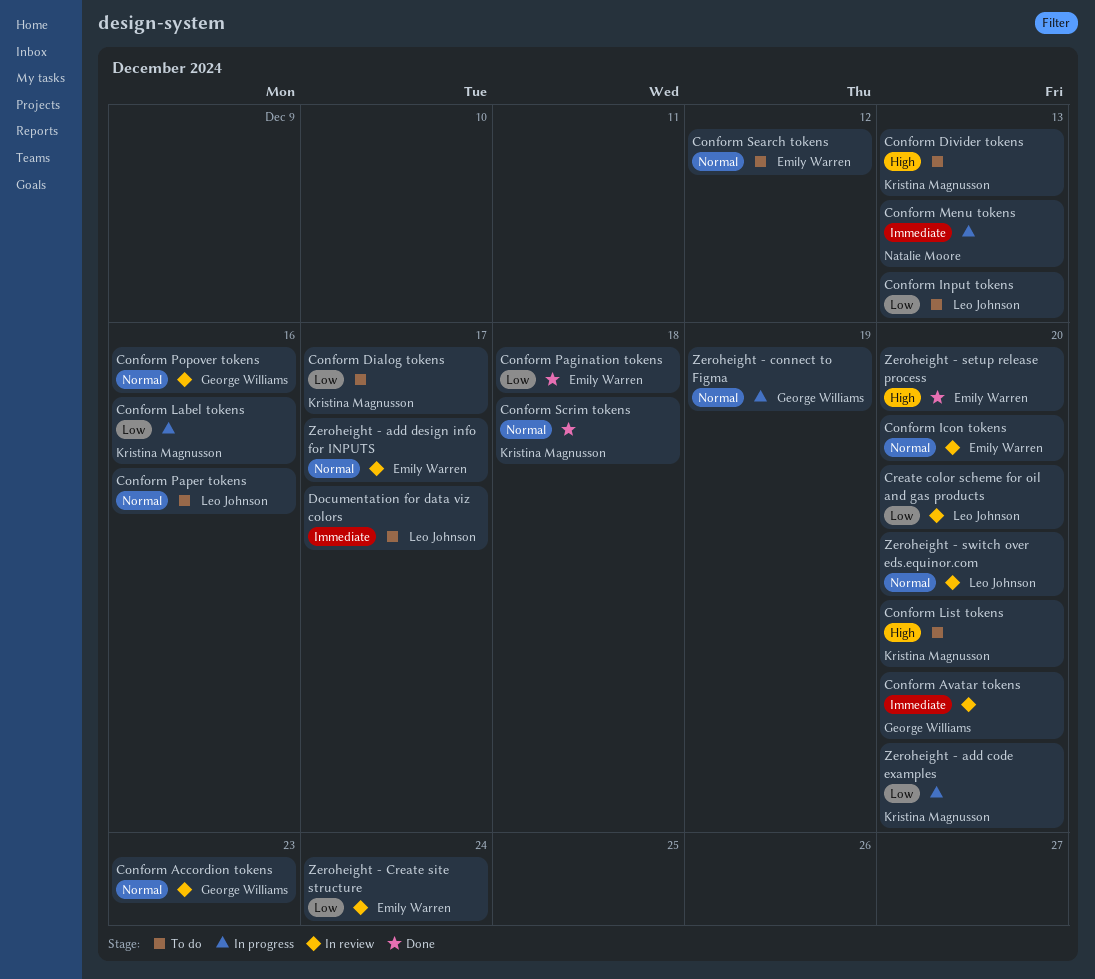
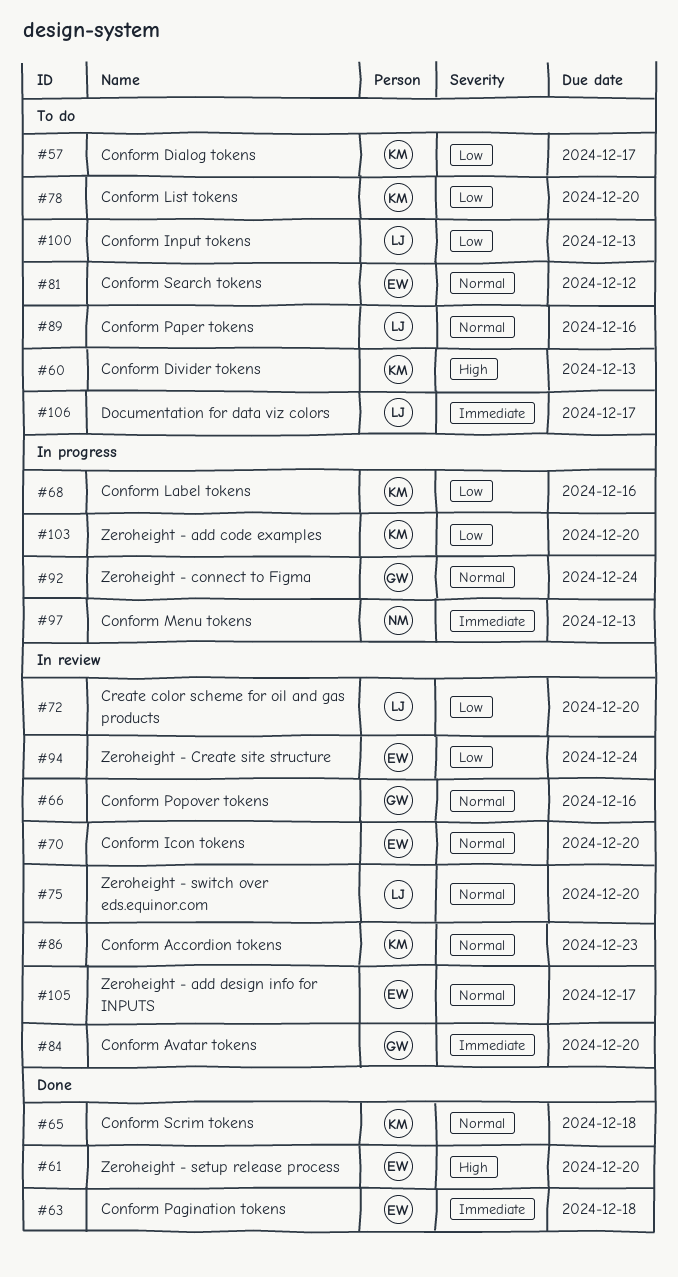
Conform Accordion tokens, owner: George Williams -> Kristina Magnusson
Conform List tokens, priority: High -> Low
Conform Pagination tokens, priority: Low -> Immediate
Zeroheight - connect to Figma, due: Dec 19 -> Dec 24

